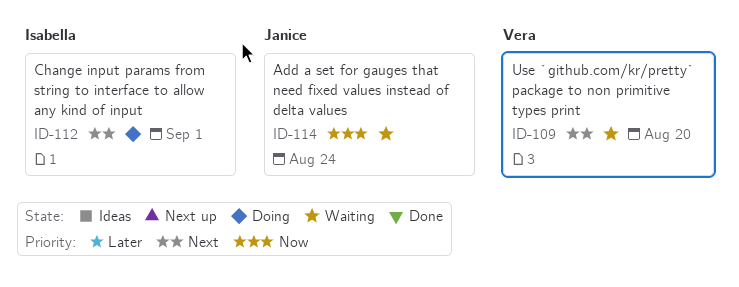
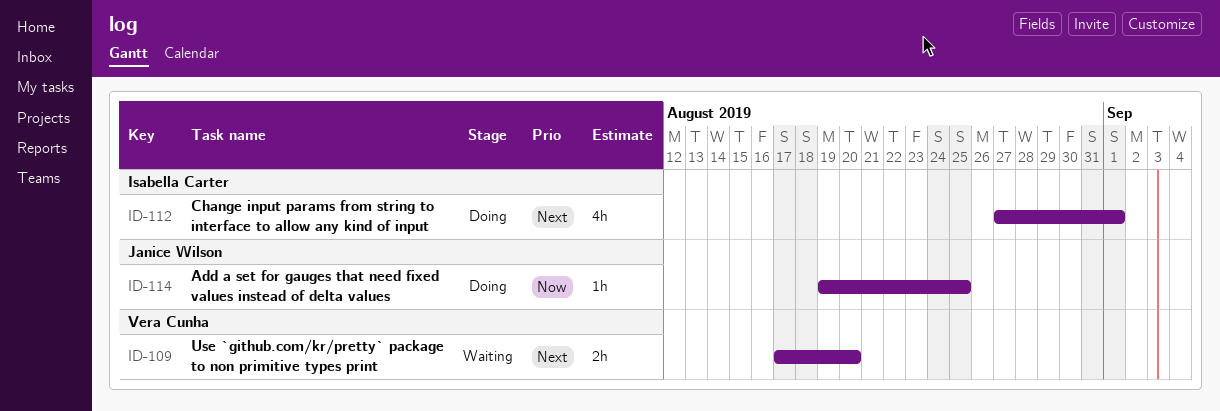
ID-114, status: Waiting -> Doing
ID-114, due: Aug 24 -> Aug 25

